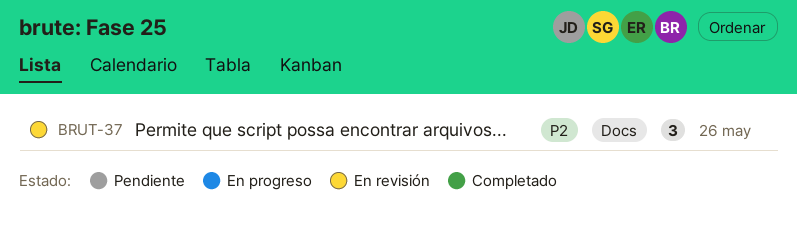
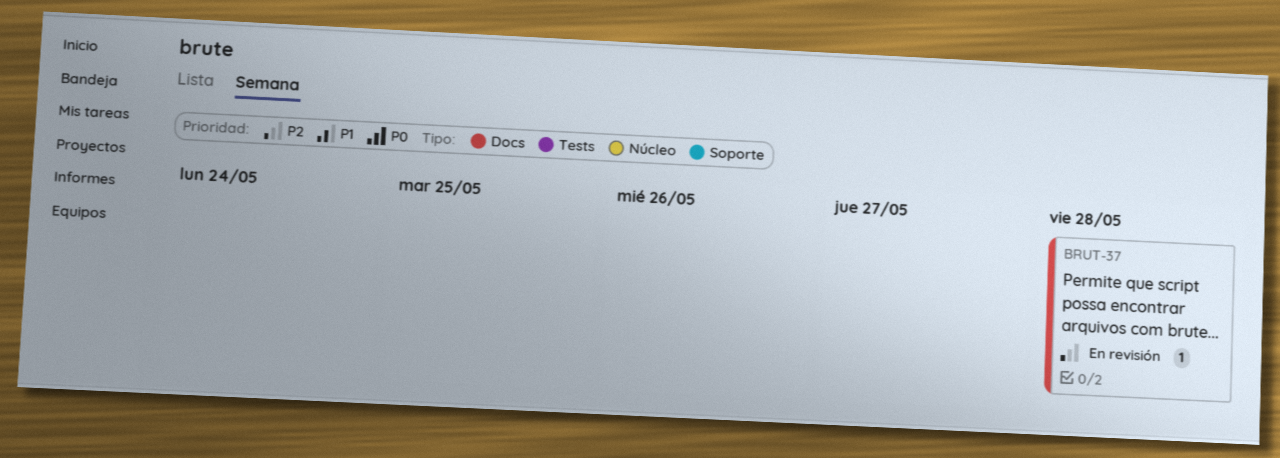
BRUT-37, estimate: 3 -> 1
BRUT-37, due: May 26 -> May 28

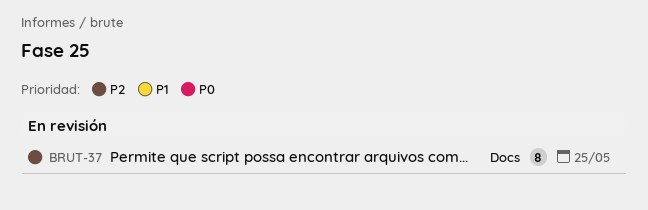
BRUT-37, estimate: 1 -> 8
BRUT-37, due: May 28 -> May 25

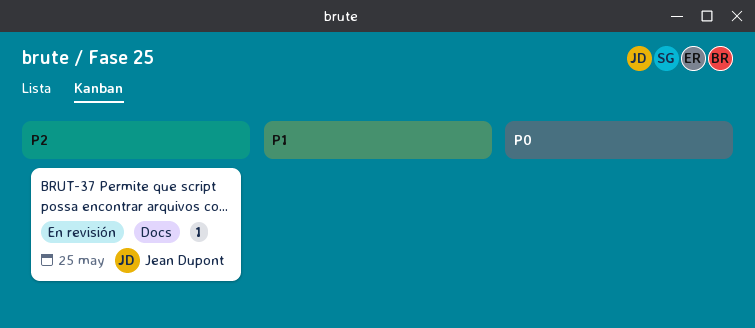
BRUT-37, estimate: 8 -> 1

